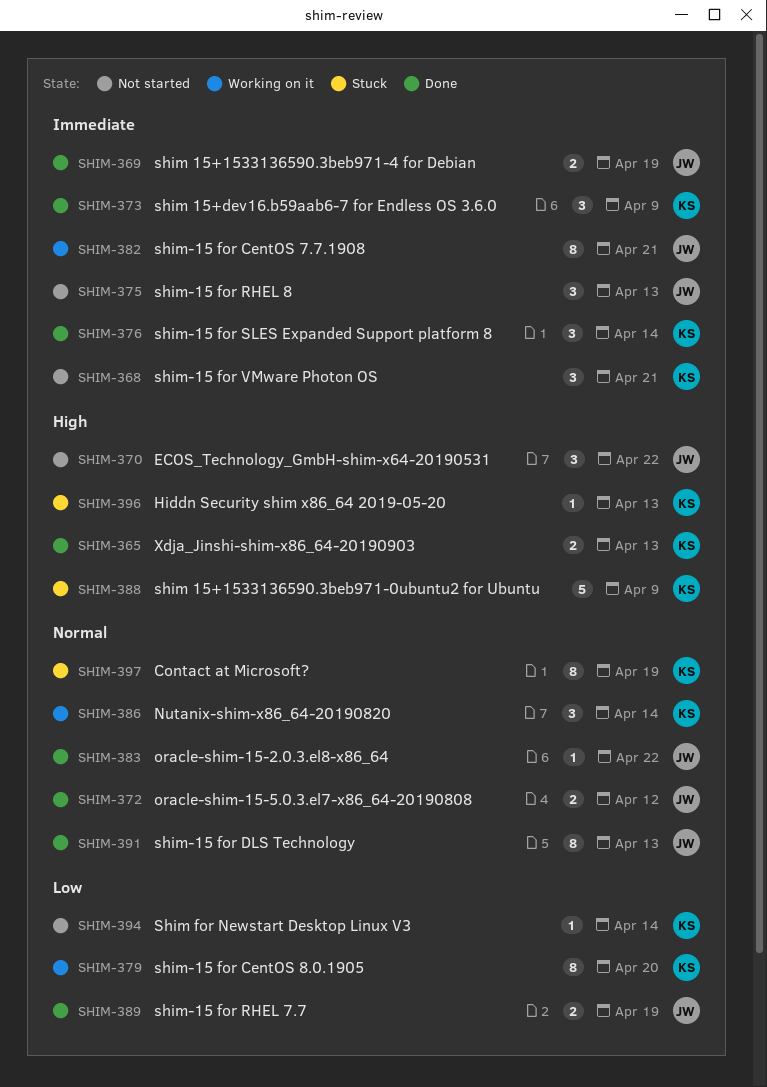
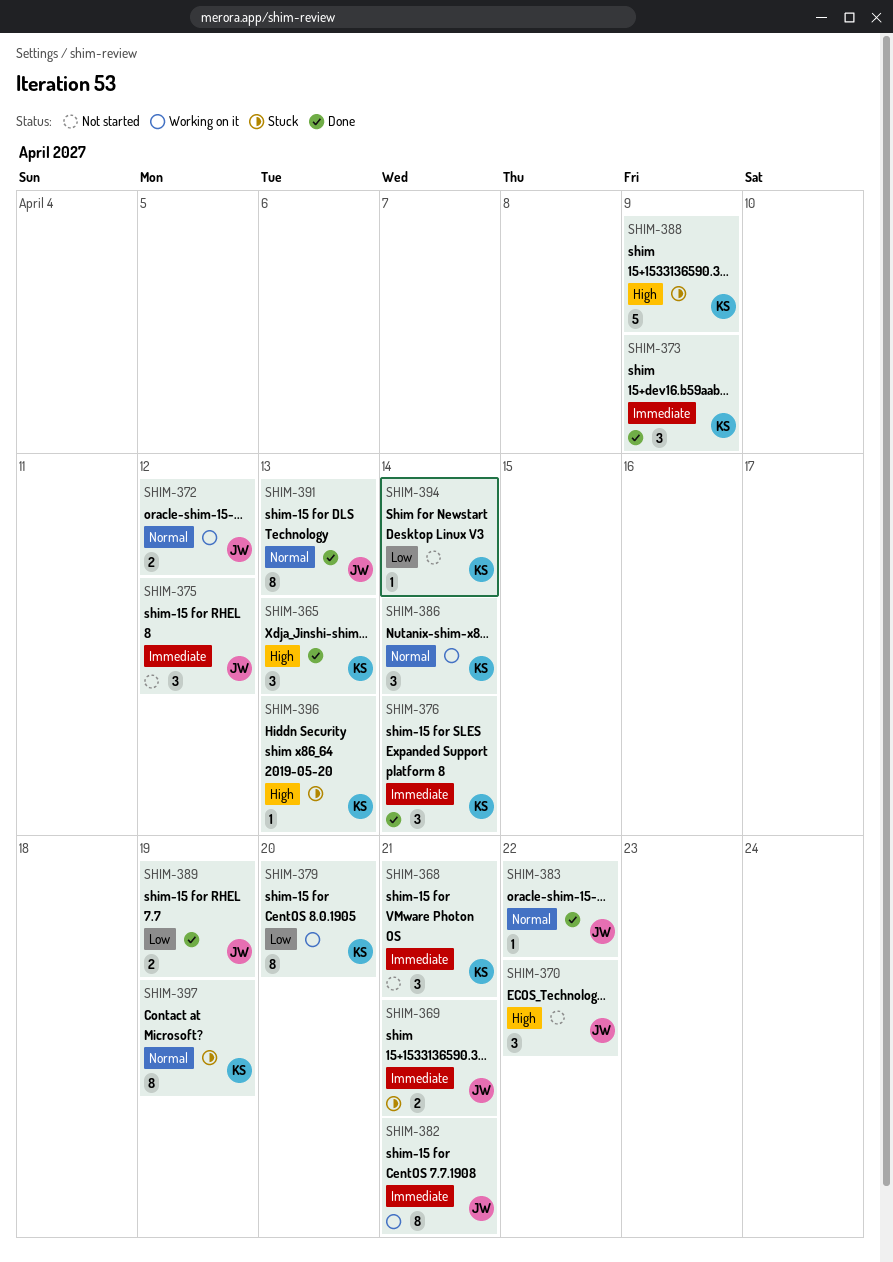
SHIM-365, estimate: 2 -> 3
SHIM-369, status: Done -> Stuck
SHIM-369, due: Apr 19 -> Apr 21
SHIM-372, status: Done -> Working on it
SHIM-375, due: Apr 13 -> Apr 12

